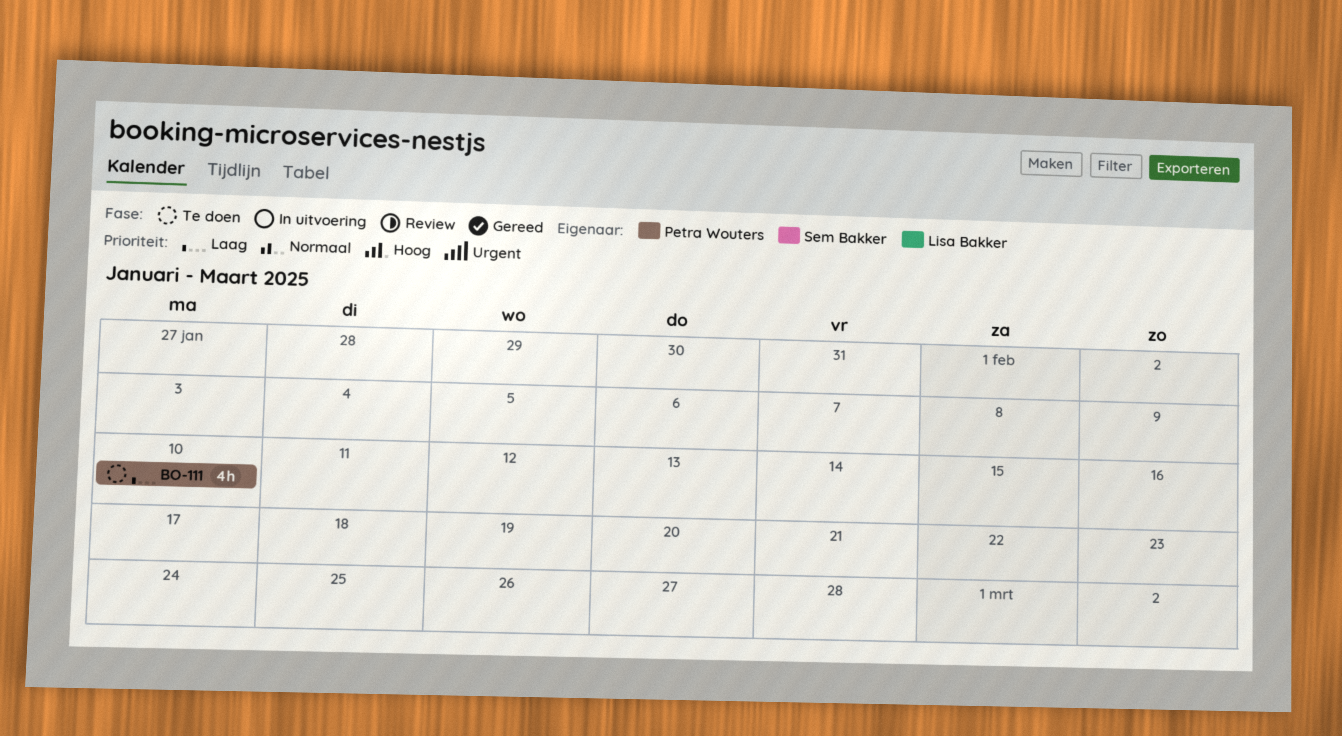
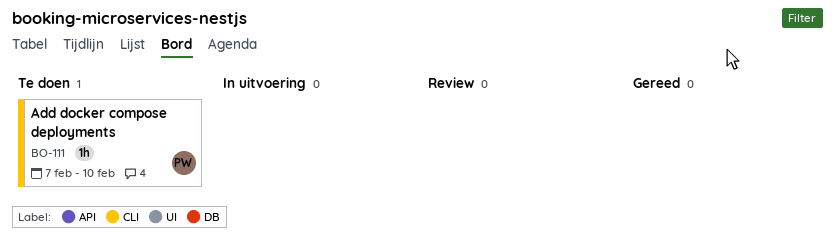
BO-111, estimate: 4h -> 1h
BO-111, start: Feb 10 -> Feb 7

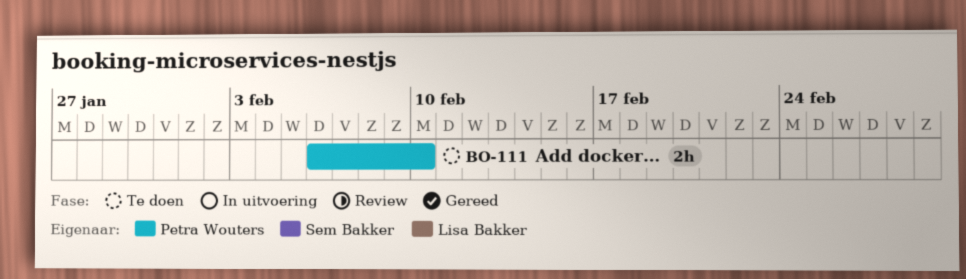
BO-111, estimate: 1h -> 2h
BO-111, start: Feb 7 -> Feb 6

